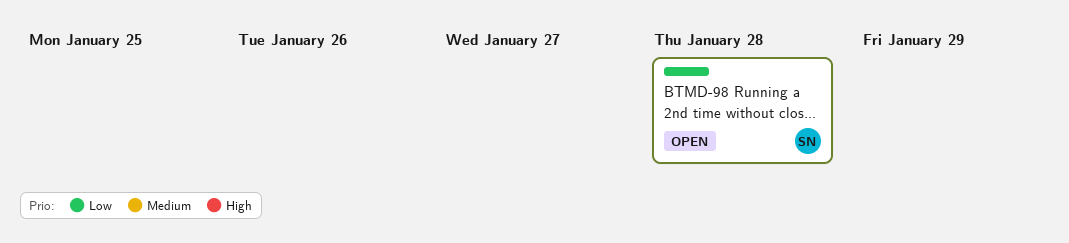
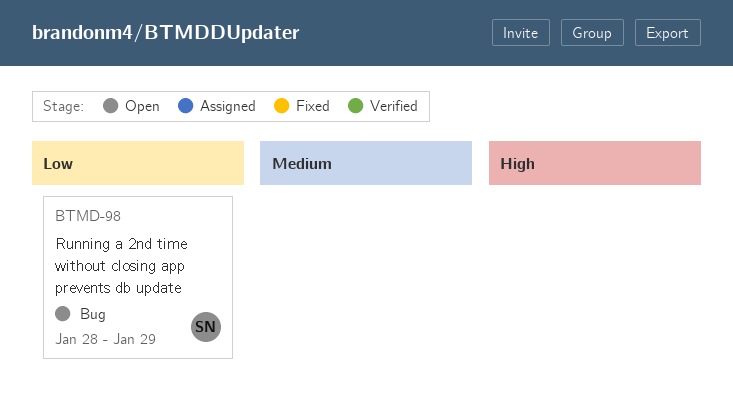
BTMD-98, due: Jan 28 -> Jan 29

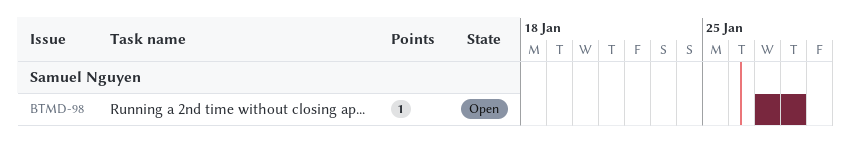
BTMD-98, start: Jan 28 -> Jan 27
BTMD-98, due: Jan 29 -> Jan 28

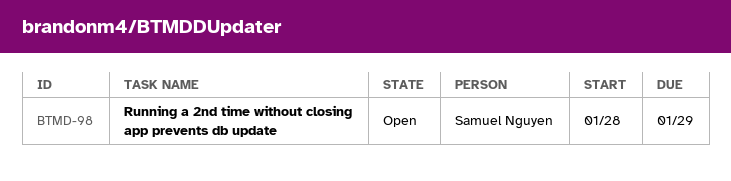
BTMD-98, start: Jan 27 -> Jan 28
BTMD-98, due: Jan 28 -> Jan 29

